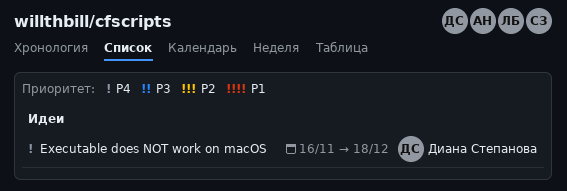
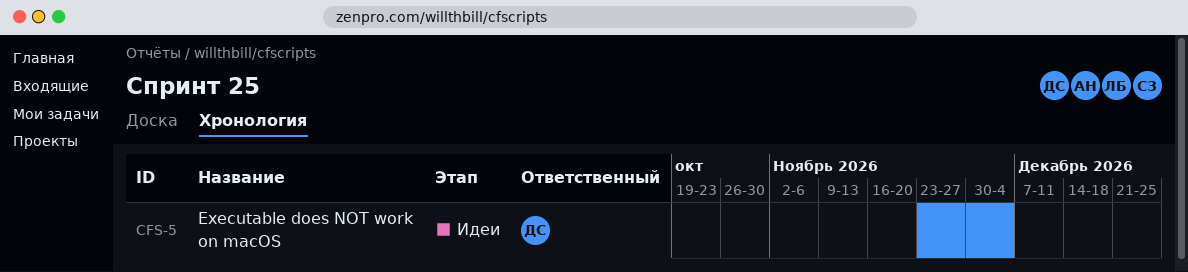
Executable does NOT work on macOS, start: Nov 16 -> Nov 23
Executable does NOT work on macOS, due: Dec 18 -> Dec 4

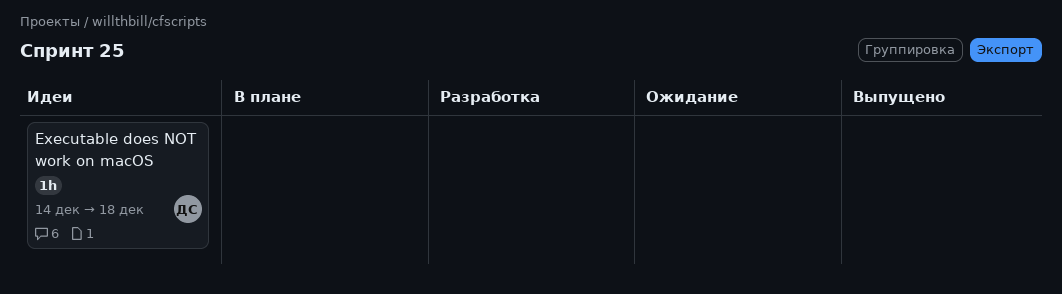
Executable does NOT work on macOS, start: Nov 23 -> Dec 14
Executable does NOT work on macOS, due: Dec 4 -> Dec 18

